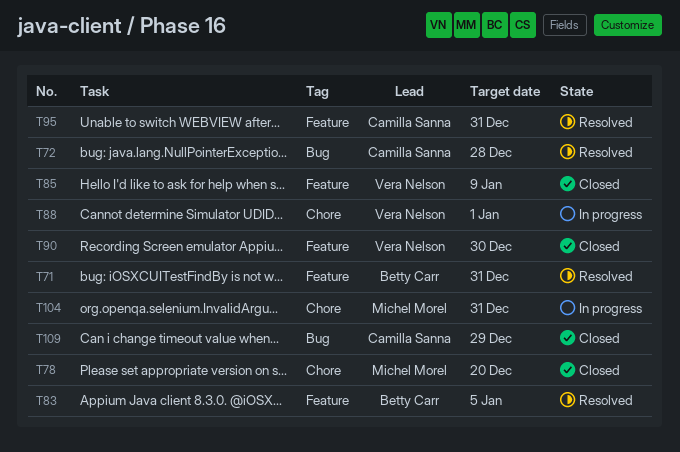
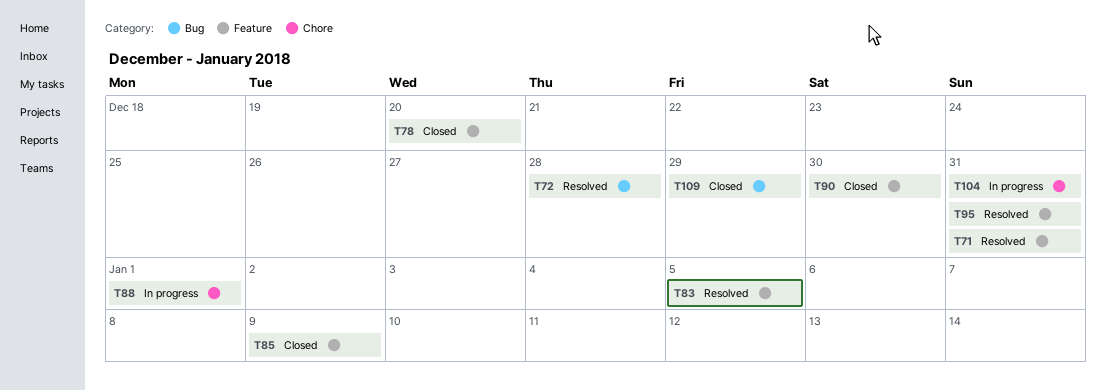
T78, label: Chore -> Feature

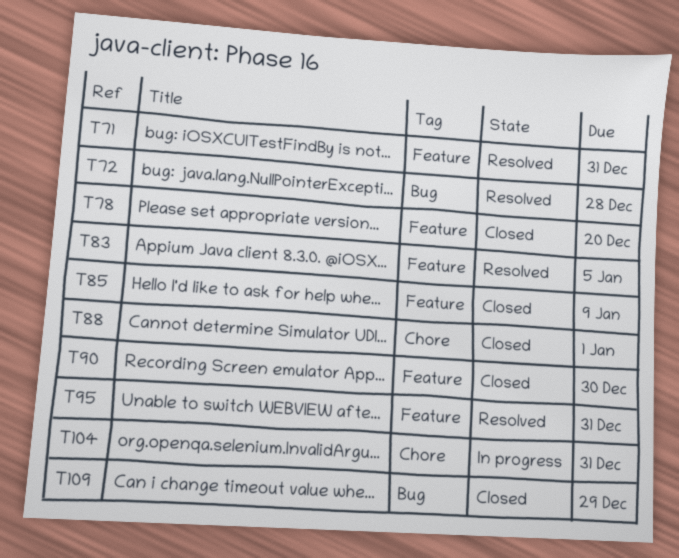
T88, status: In progress -> Closed

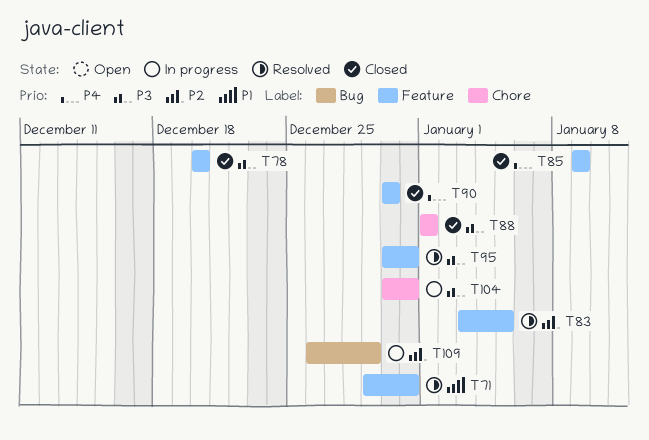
T72: present -> none
T109, status: Closed -> In progress

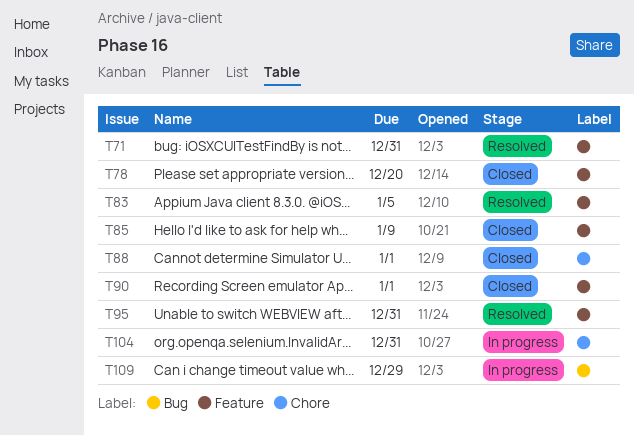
T90, due: Dec 30 -> Jan 1

